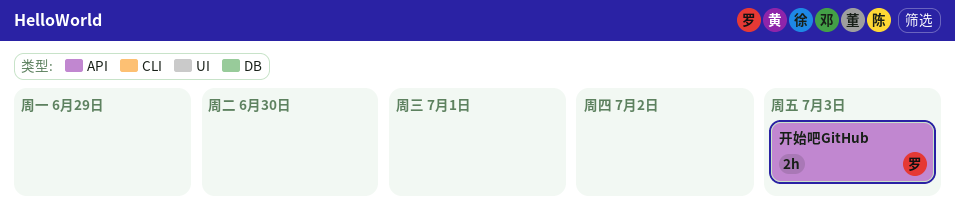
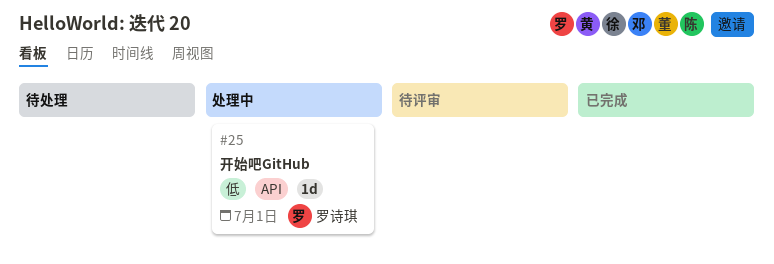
开始吧GitHub, estimate: 2h -> 1d
开始吧GitHub, due: Jul 3 -> Jul 1

